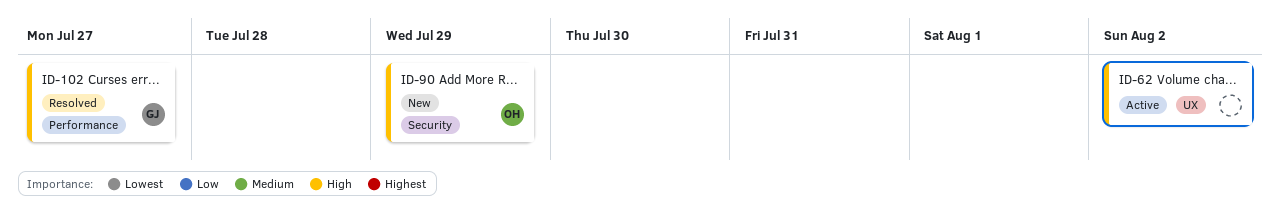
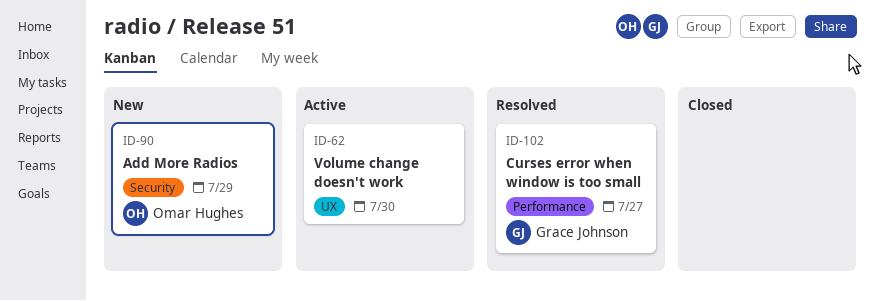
ID-62, due: Aug 2 -> Jul 30

